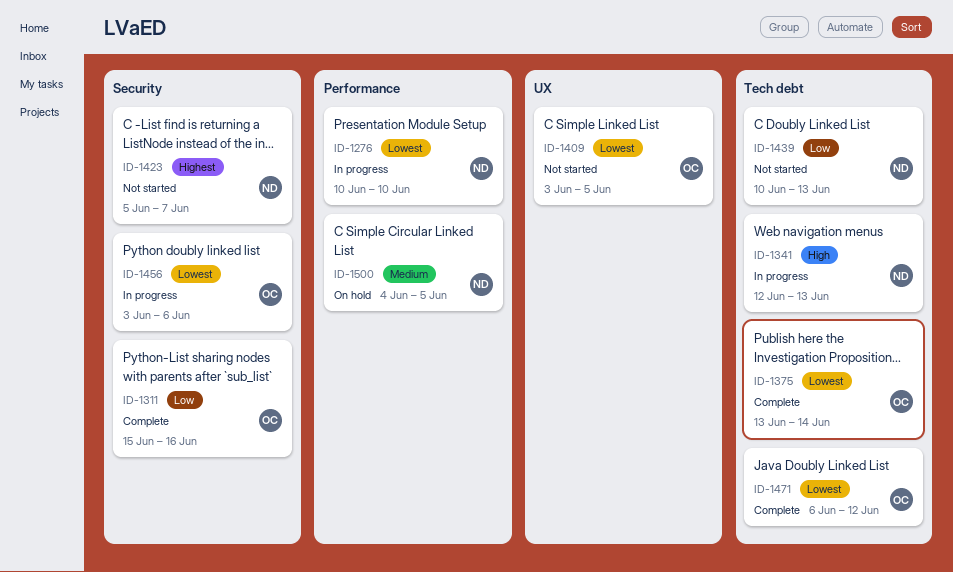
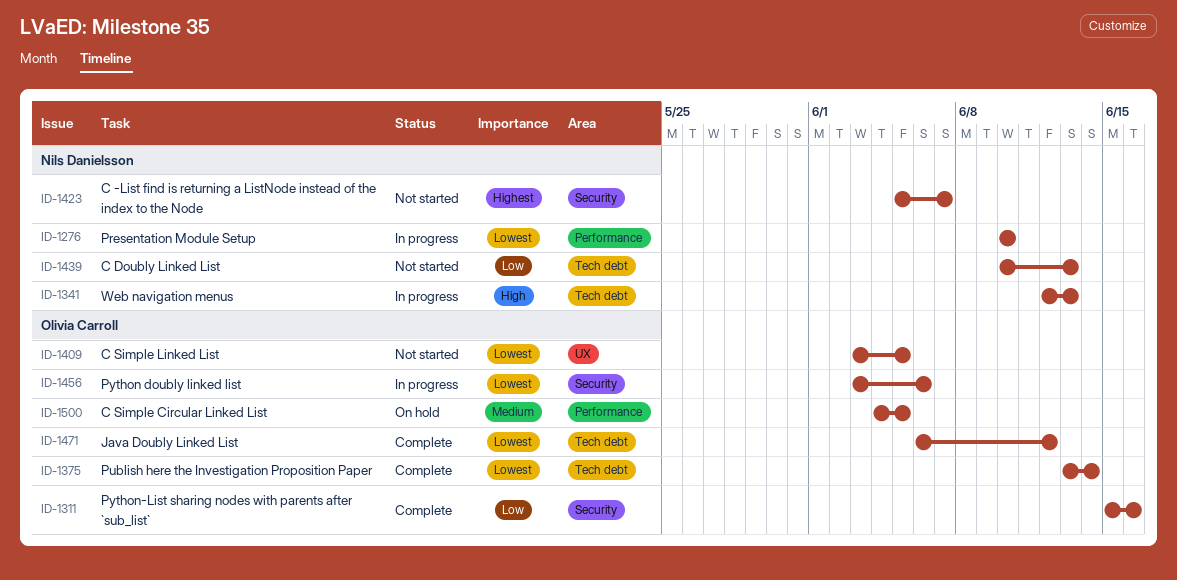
ID-1500, owner: Nils Danielsson -> Olivia Carroll

